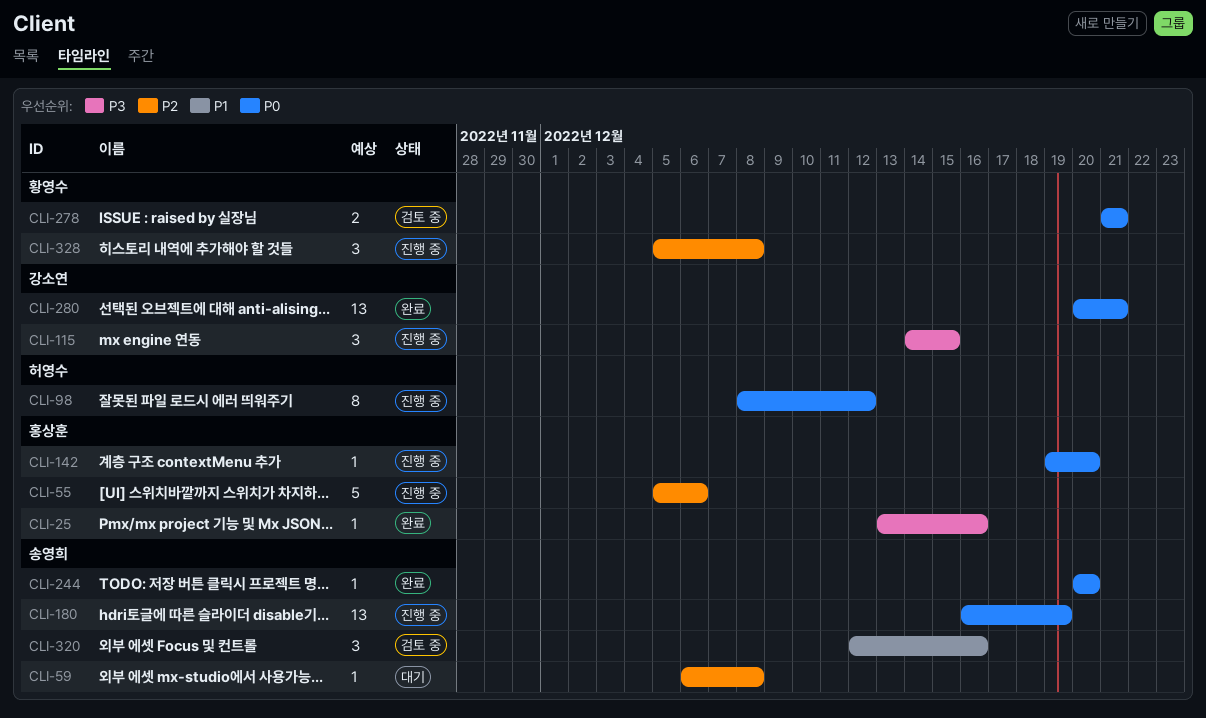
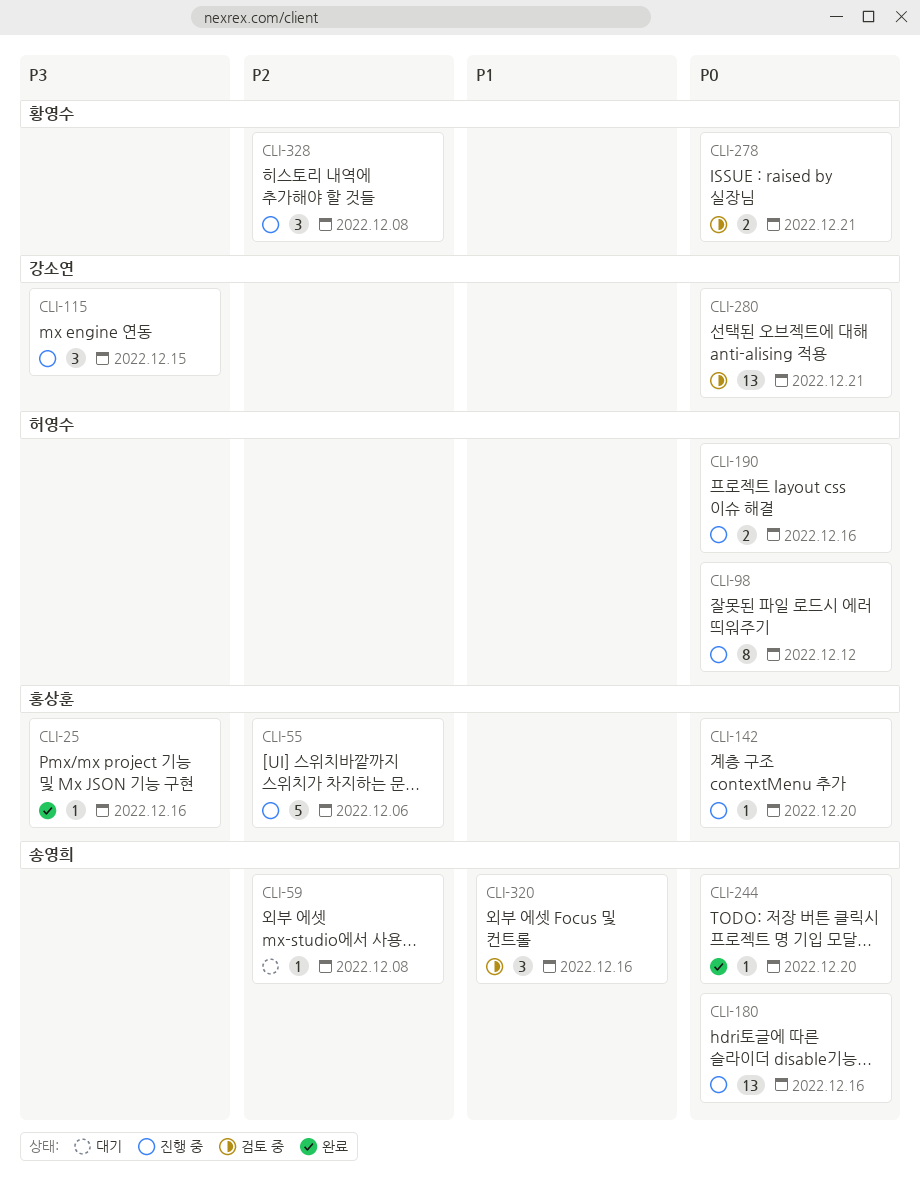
CLI-180, due: Dec 19 -> Dec 16
CLI-190: none -> present
CLI-280, status: 완료 -> 검토 중

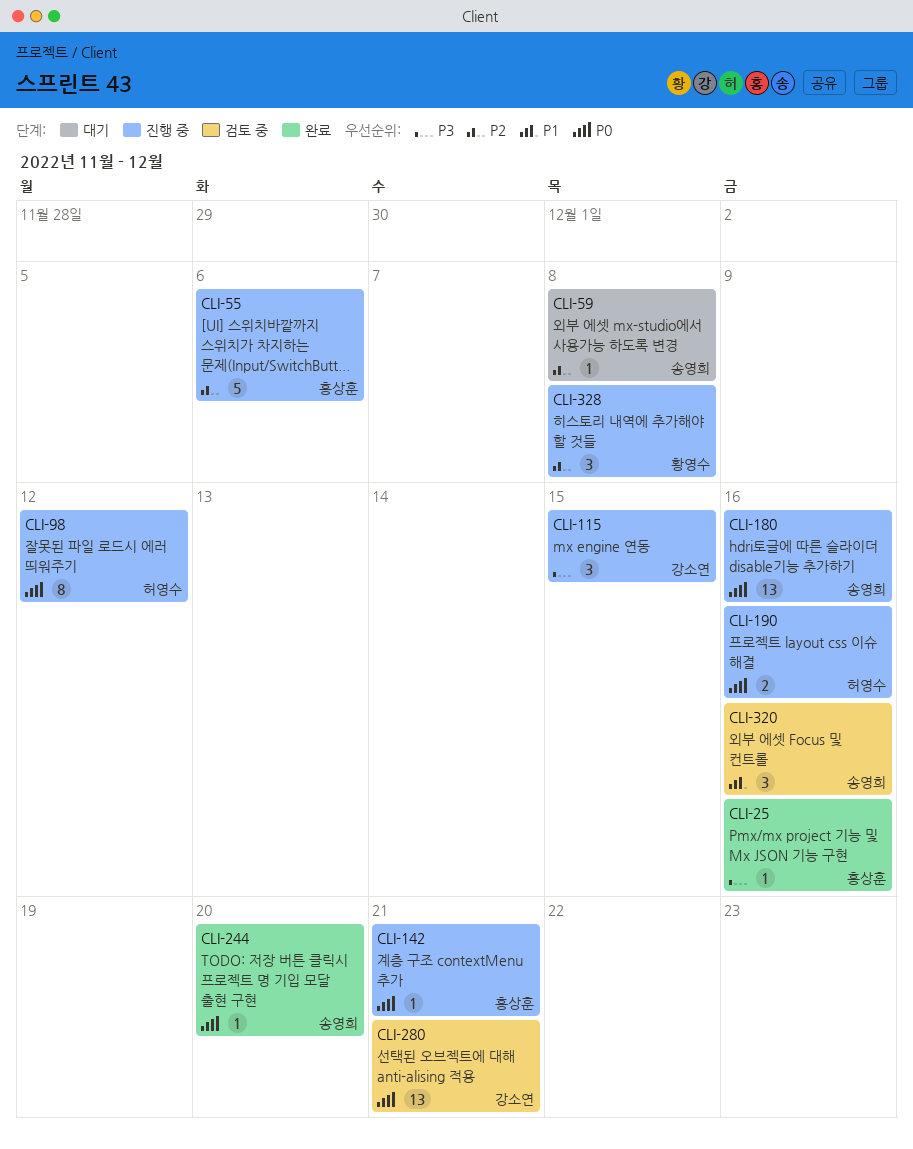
CLI-142, due: Dec 20 -> Dec 21
CLI-278: present -> none

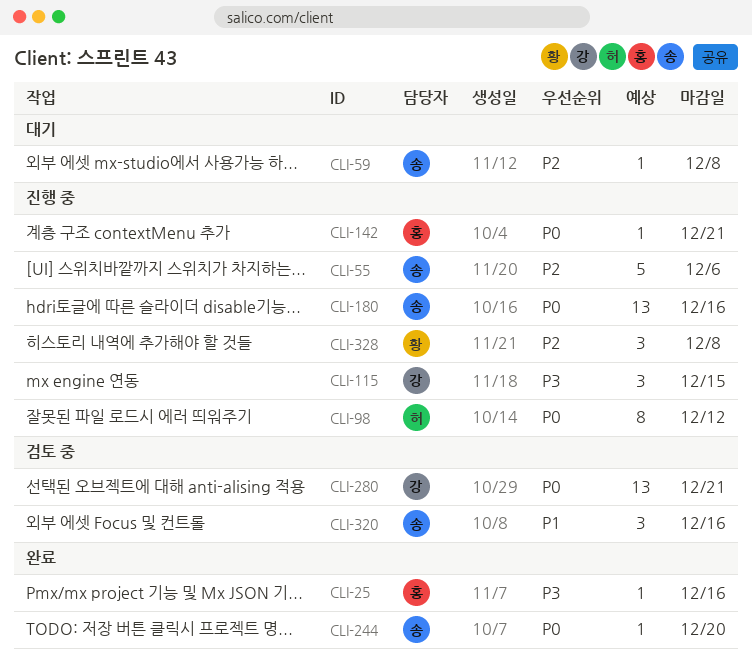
CLI-55, owner: 홍상훈 -> 송영희
CLI-190: present -> none

